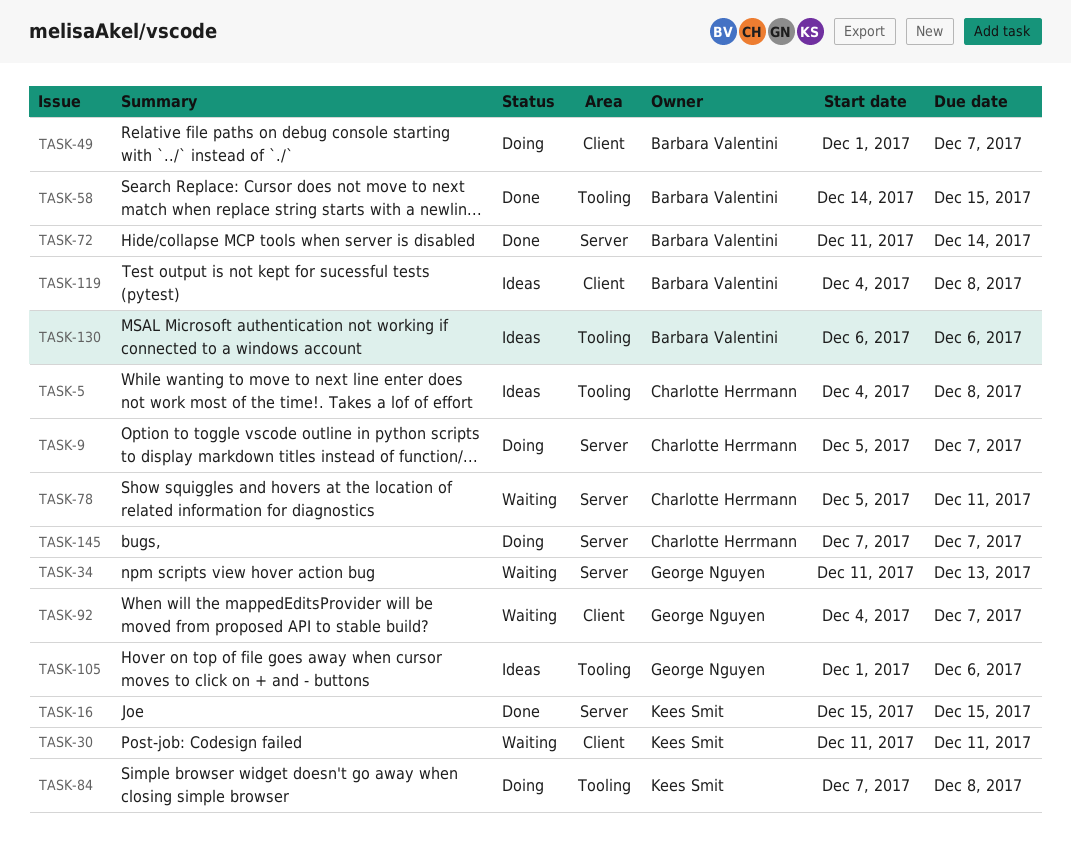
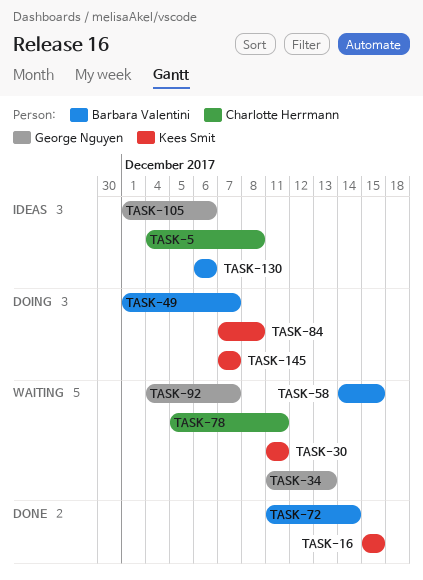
TASK-9: present -> none
TASK-58, status: Done -> Waiting
TASK-119: present -> none
TASK-145, owner: Charlotte Herrmann -> Kees Smit

